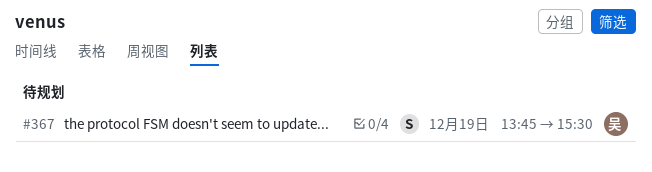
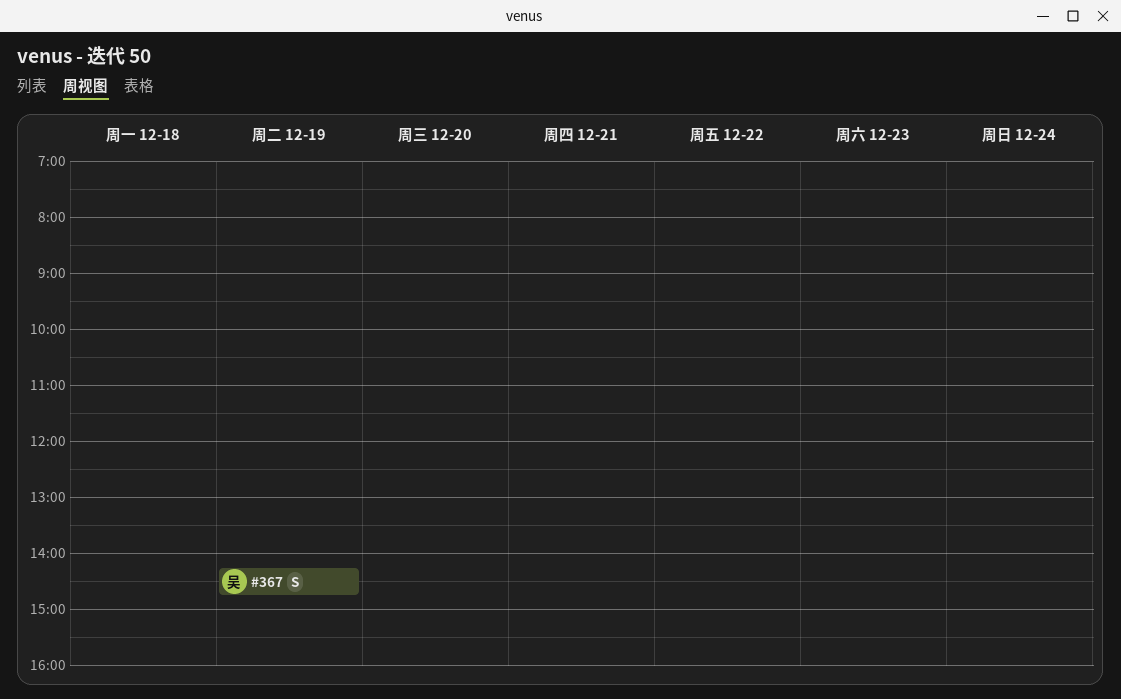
#367, begins: 13:45 -> 14:15
#367, ends: 15:30 -> 14:45

